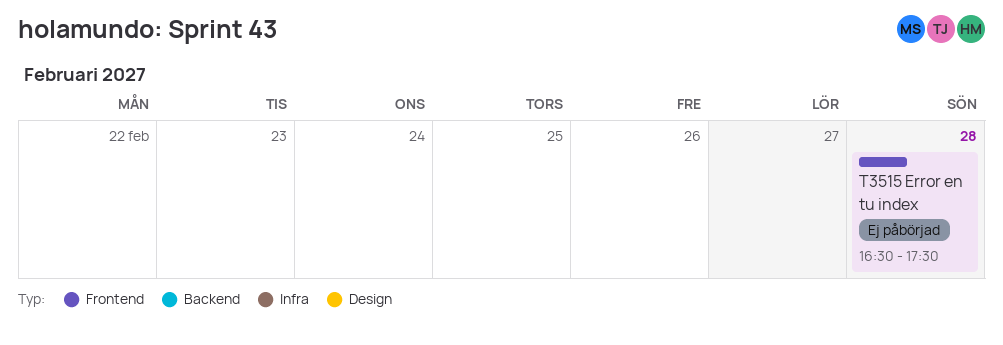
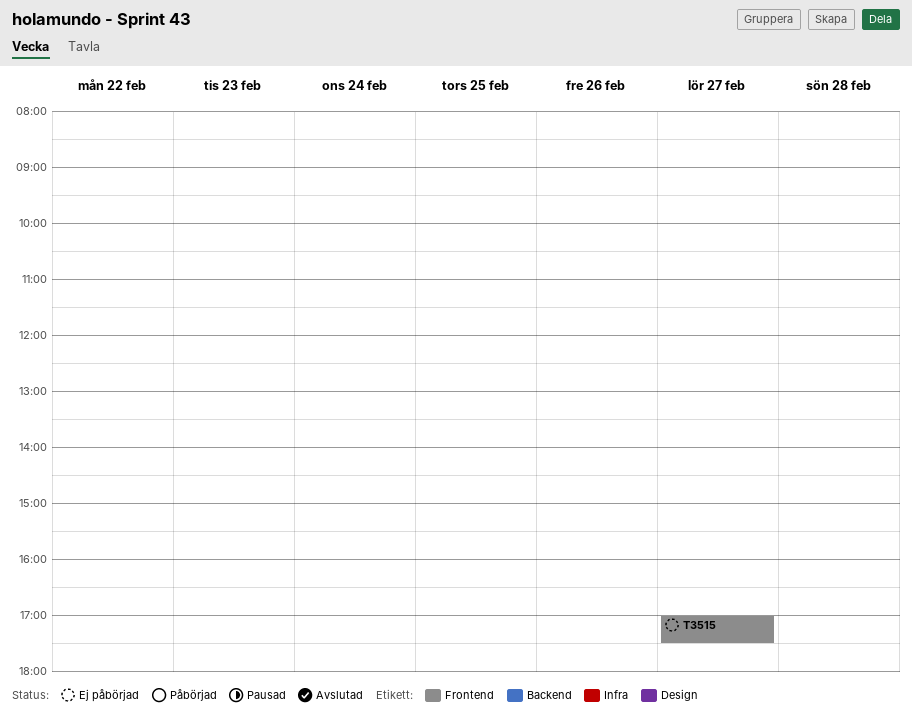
T3515, day: Feb 28 -> Feb 27
T3515, begins: 16:30 -> 17:00

